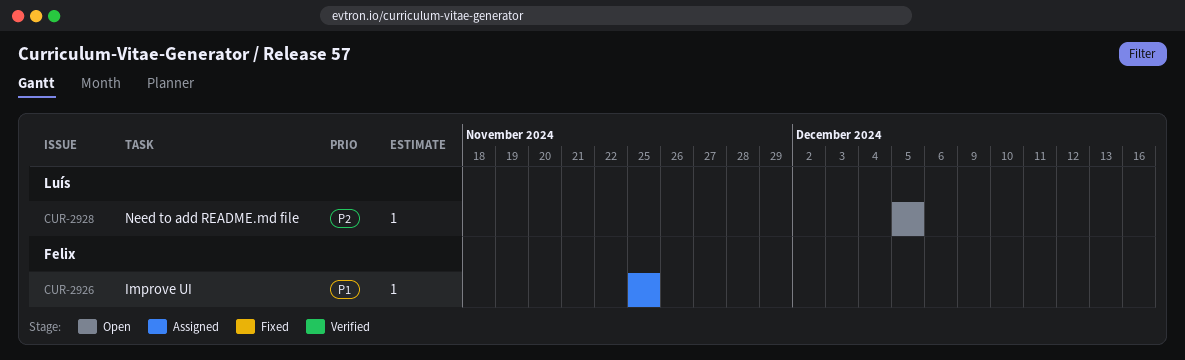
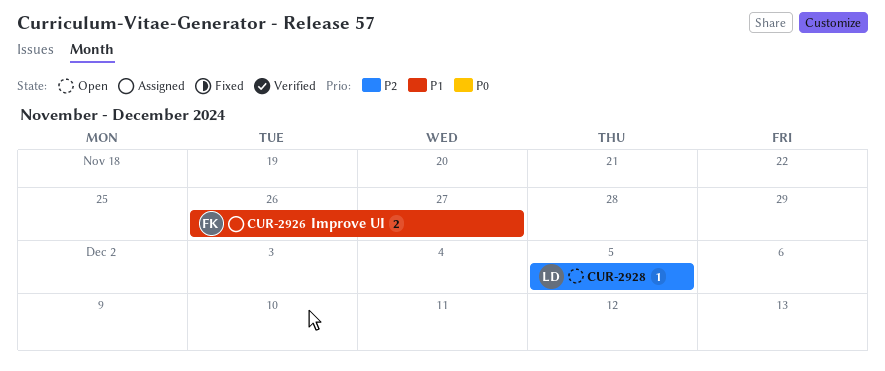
CUR-2926, estimate: 1 -> 2
CUR-2926, start: Nov 25 -> Nov 26
CUR-2926, due: Nov 25 -> Nov 27

